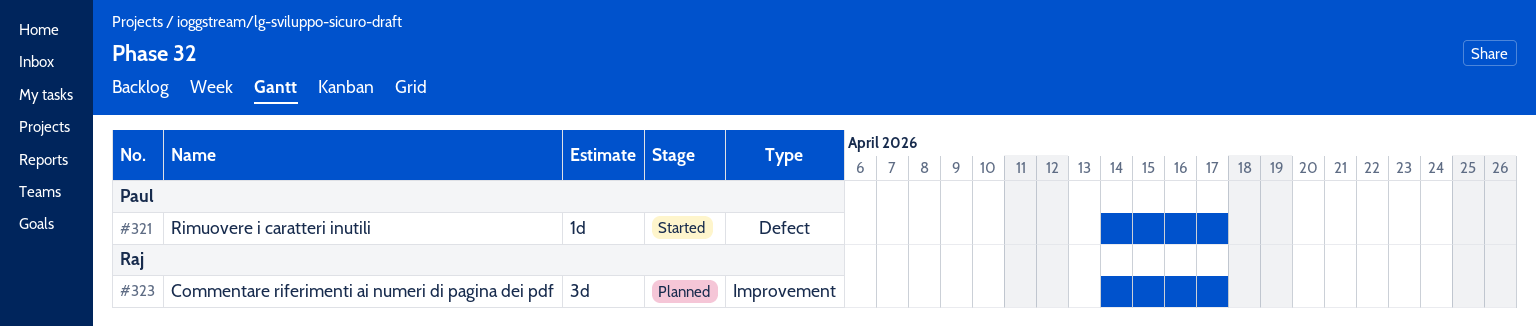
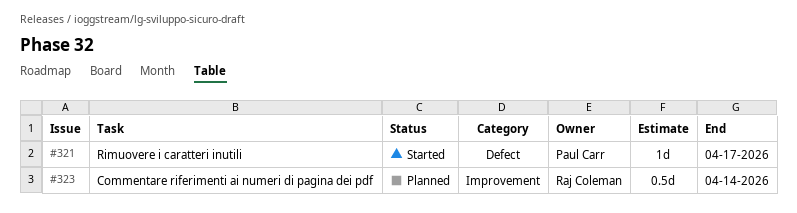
#323, estimate: 3d -> 0.5d
#323, due: Apr 17 -> Apr 14

